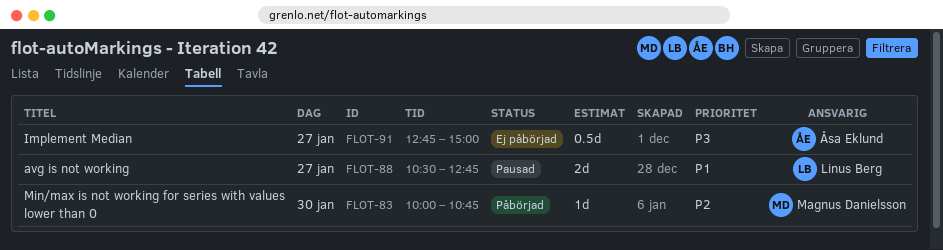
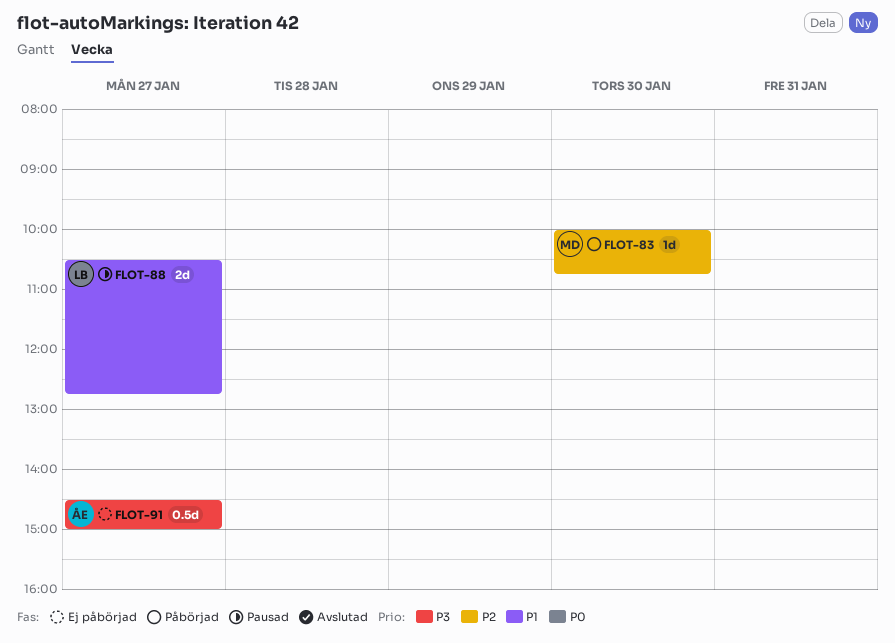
FLOT-91, begins: 12:45 -> 14:30

